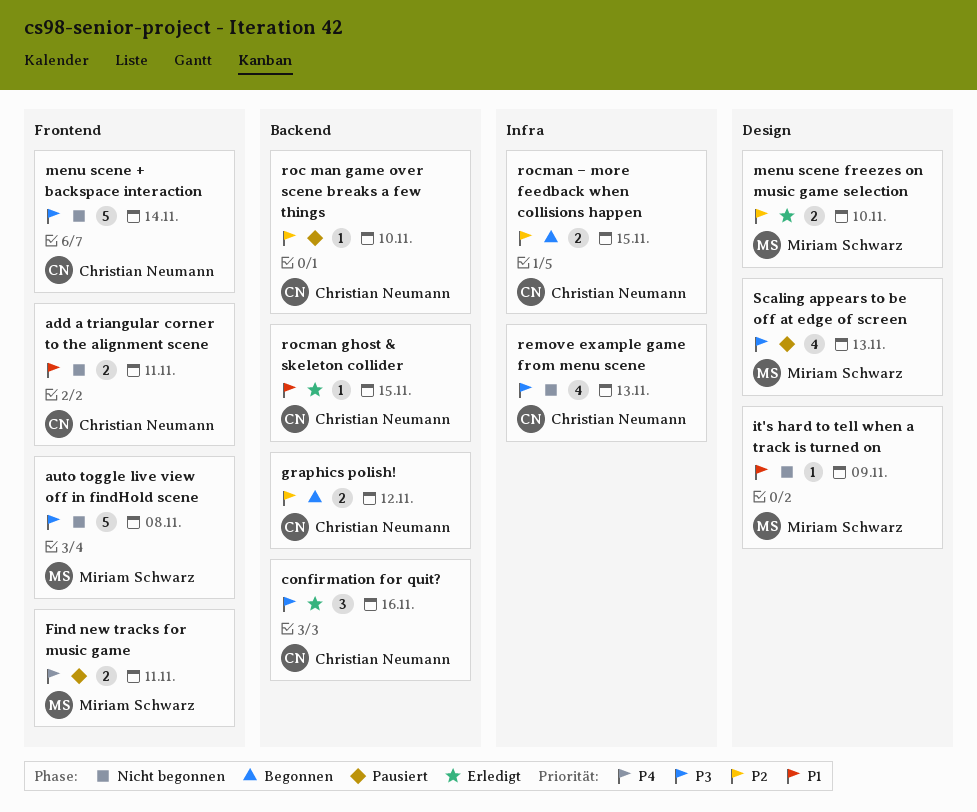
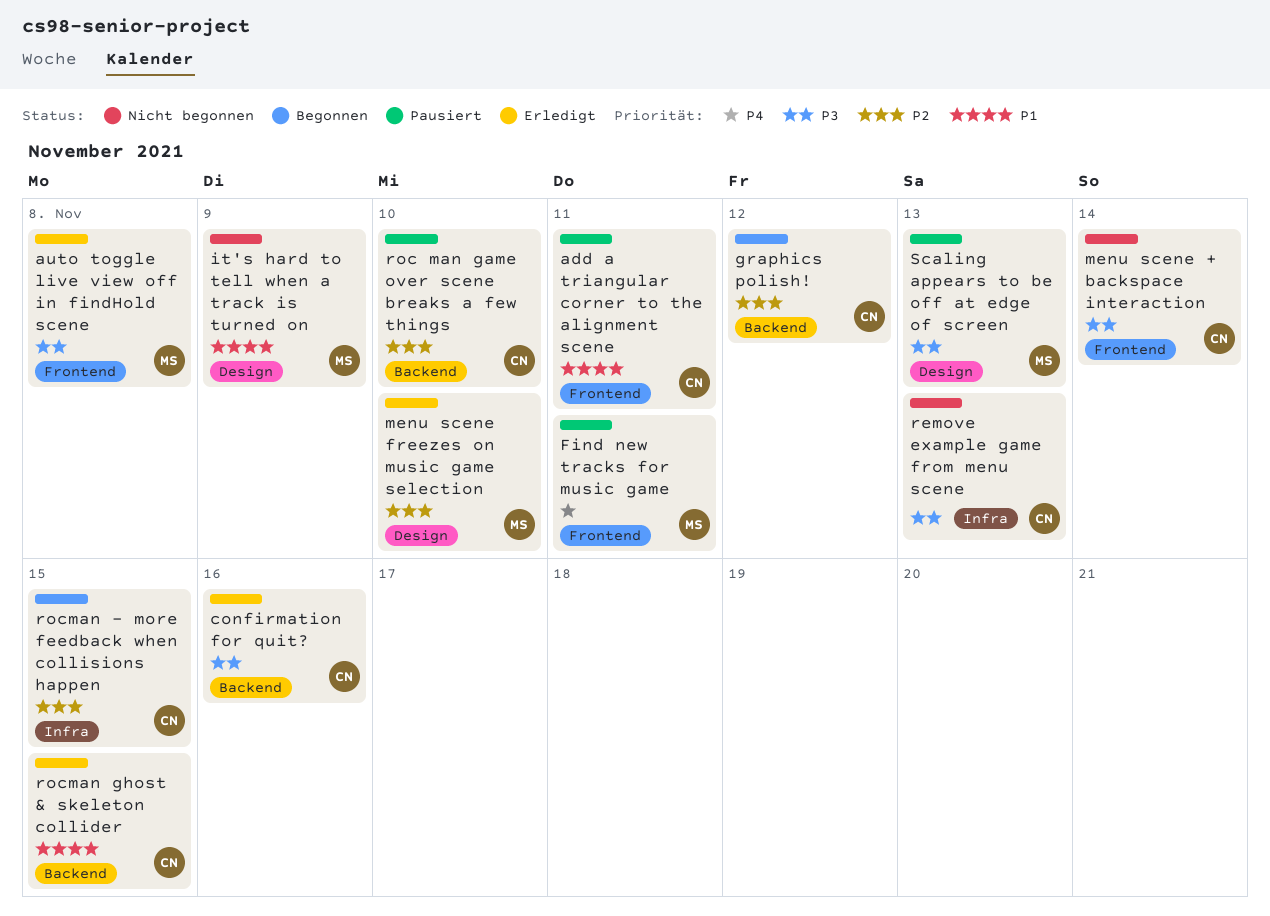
add a triangular corner to the alignment scene, status: Nicht begonnen -> Pausiert
auto toggle live view off in findHold scene, status: Nicht begonnen -> Erledigt

